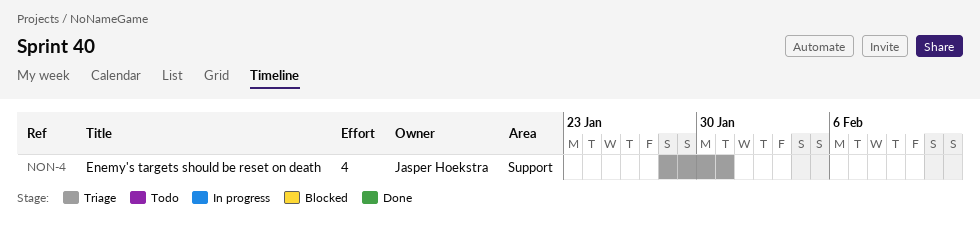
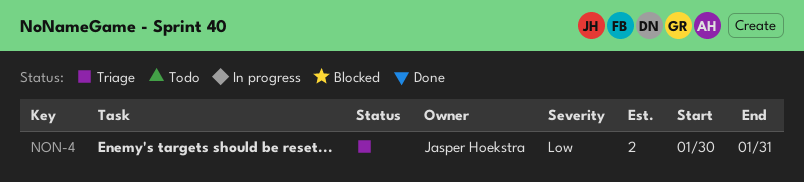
NON-4, estimate: 4 -> 2
NON-4, start: Jan 28 -> Jan 30

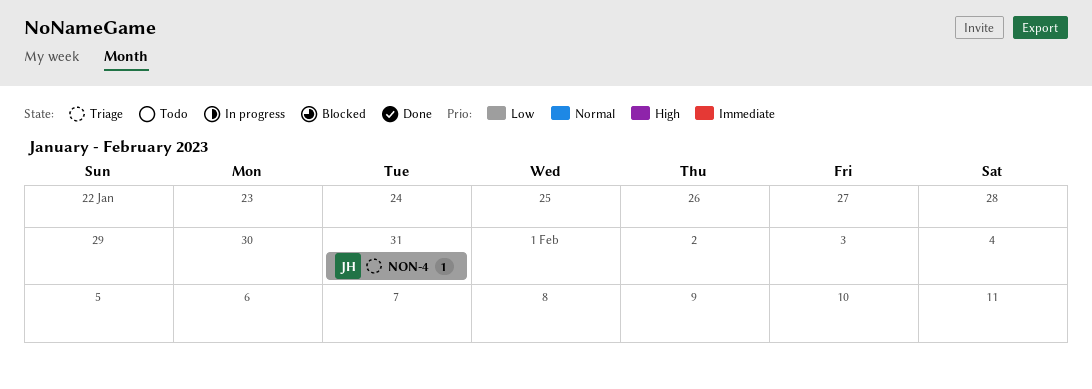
NON-4, estimate: 2 -> 1
NON-4, start: Jan 30 -> Jan 31

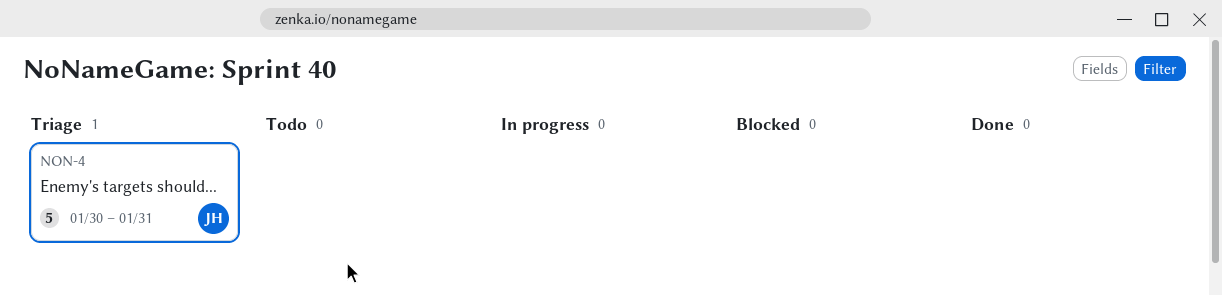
NON-4, estimate: 1 -> 5
NON-4, start: Jan 31 -> Jan 30

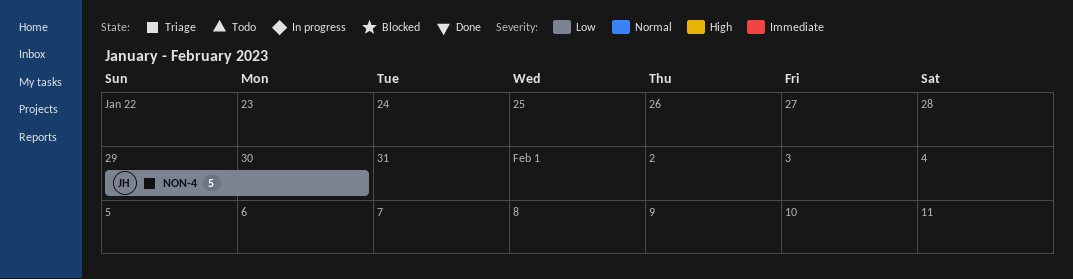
NON-4, start: Jan 30 -> Jan 29
NON-4, due: Jan 31 -> Jan 30

